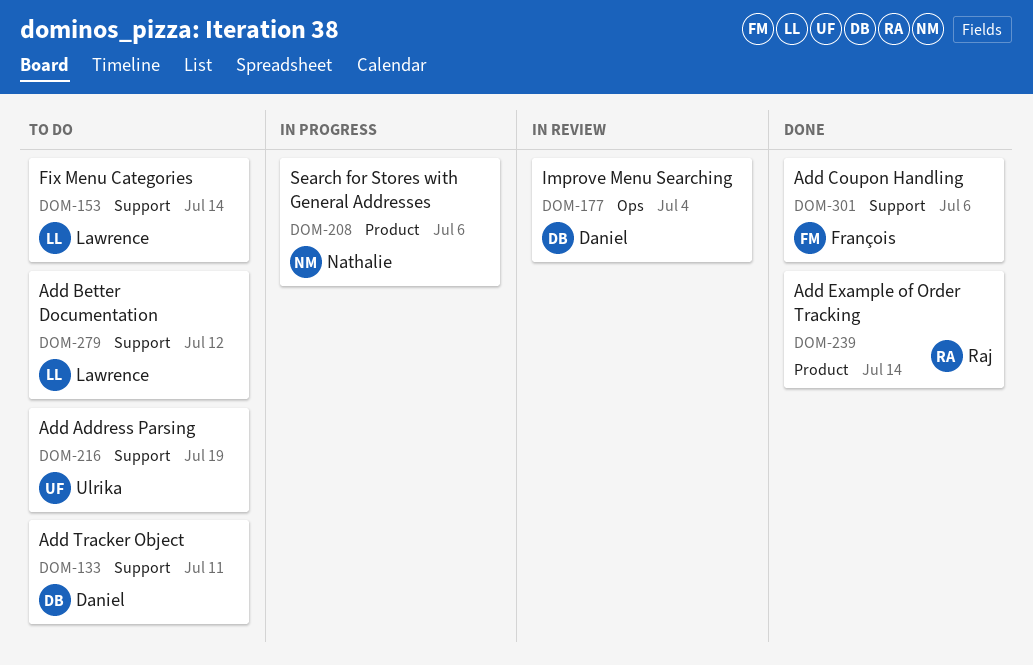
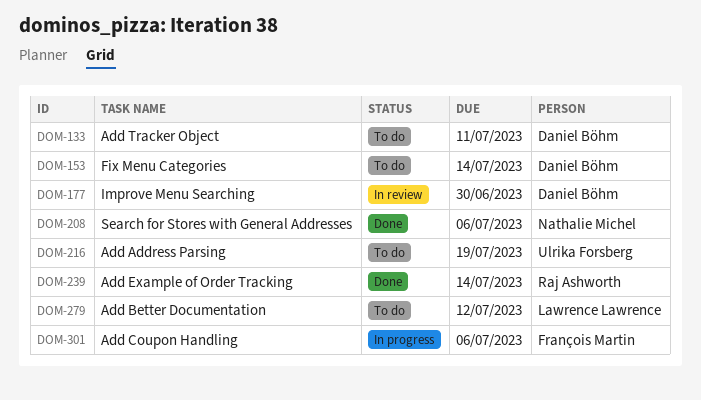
DOM-153, owner: Lawrence Lawrence -> Daniel Böhm
DOM-177, due: Jul 4 -> Jun 30
DOM-208, status: In progress -> Done
DOM-301, status: Done -> In progress

